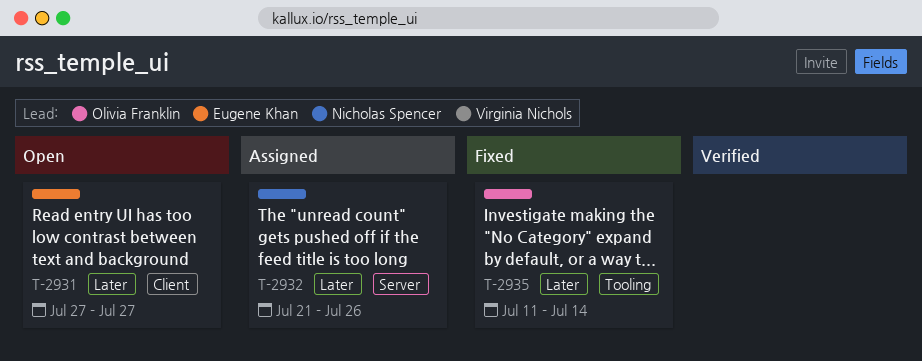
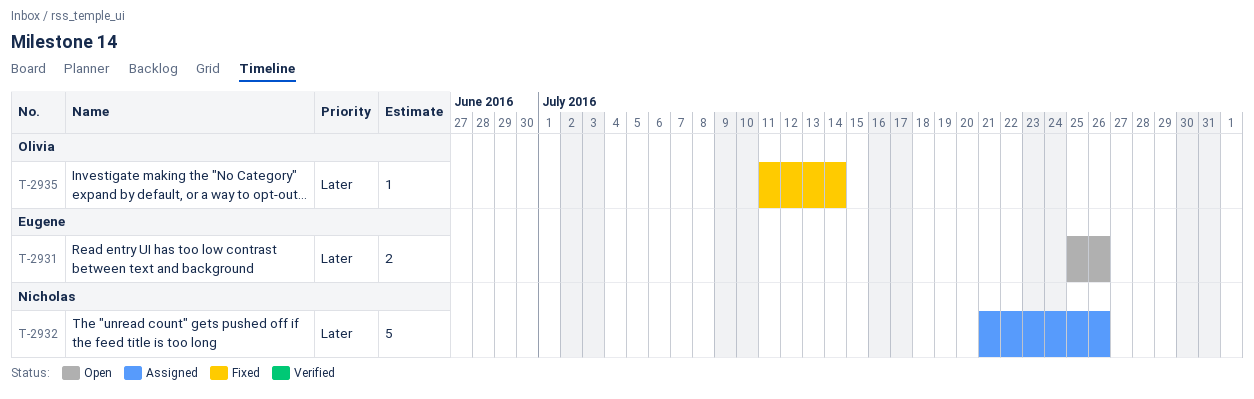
T-2931, start: Jul 27 -> Jul 25
T-2931, due: Jul 27 -> Jul 26

